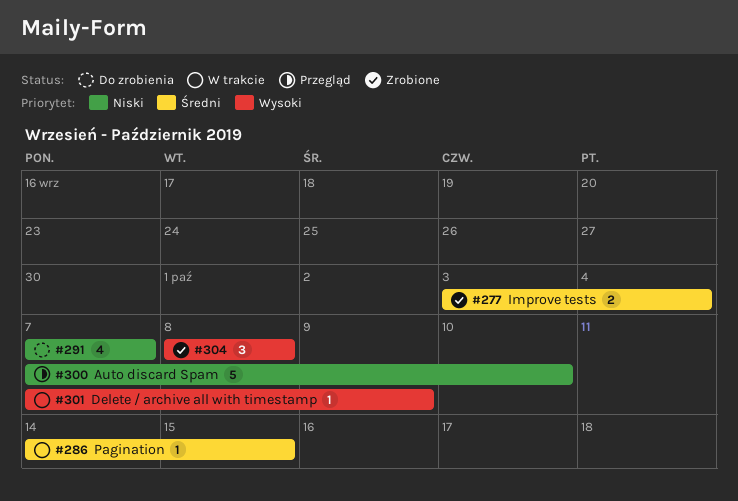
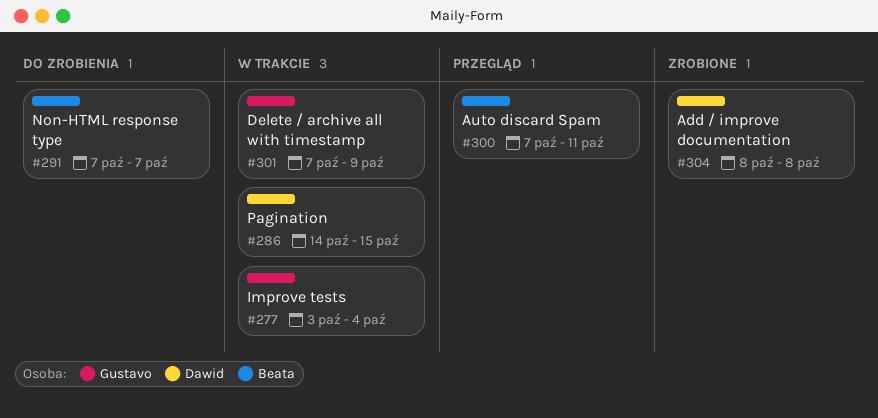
#277, status: Zrobione -> W trakcie
#300, due: Oct 10 -> Oct 11

